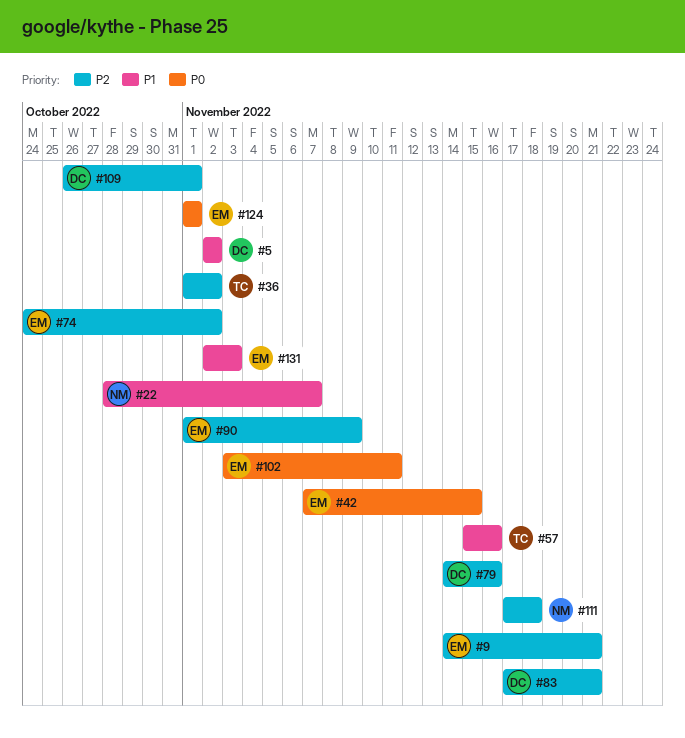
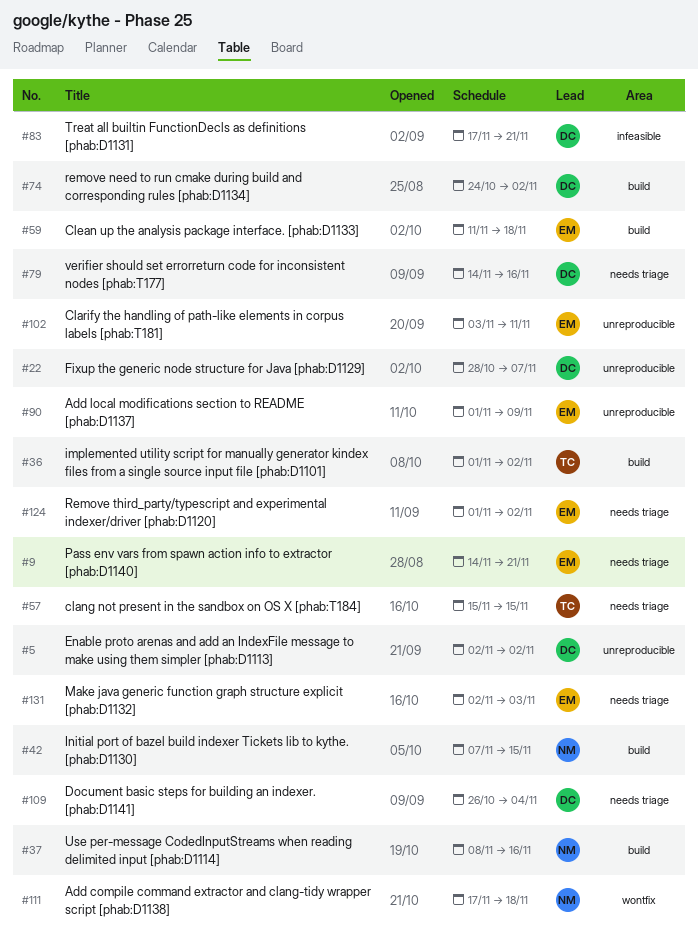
#22, owner: NM -> DC
#37: none -> present
#42, owner: EM -> NM
#57, due: Nov 16 -> Nov 15
#59: none -> present
#74, owner: EM -> DC
#109, due: Nov 1 -> Nov 4
#124, due: Nov 1 -> Nov 2

